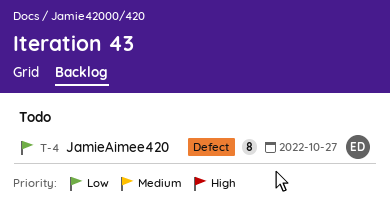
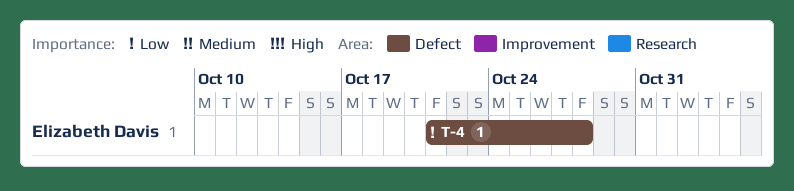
T-4, estimate: 8 -> 1
T-4, due: Oct 27 -> Oct 28

